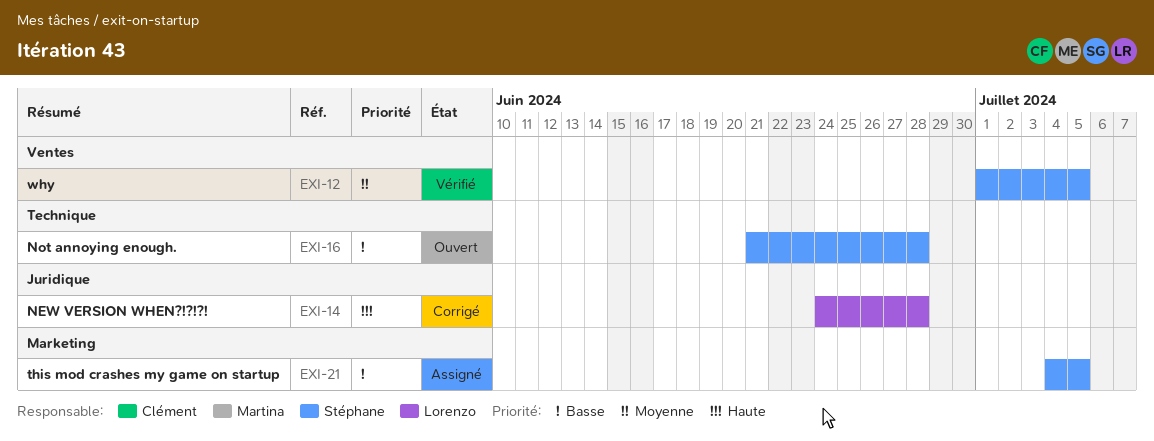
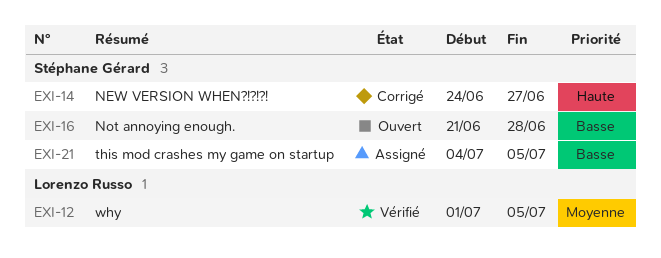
EXI-12, owner: Stéphane Gérard -> Lorenzo Russo
EXI-14, owner: Lorenzo Russo -> Stéphane Gérard
EXI-14, due: Jun 28 -> Jun 27

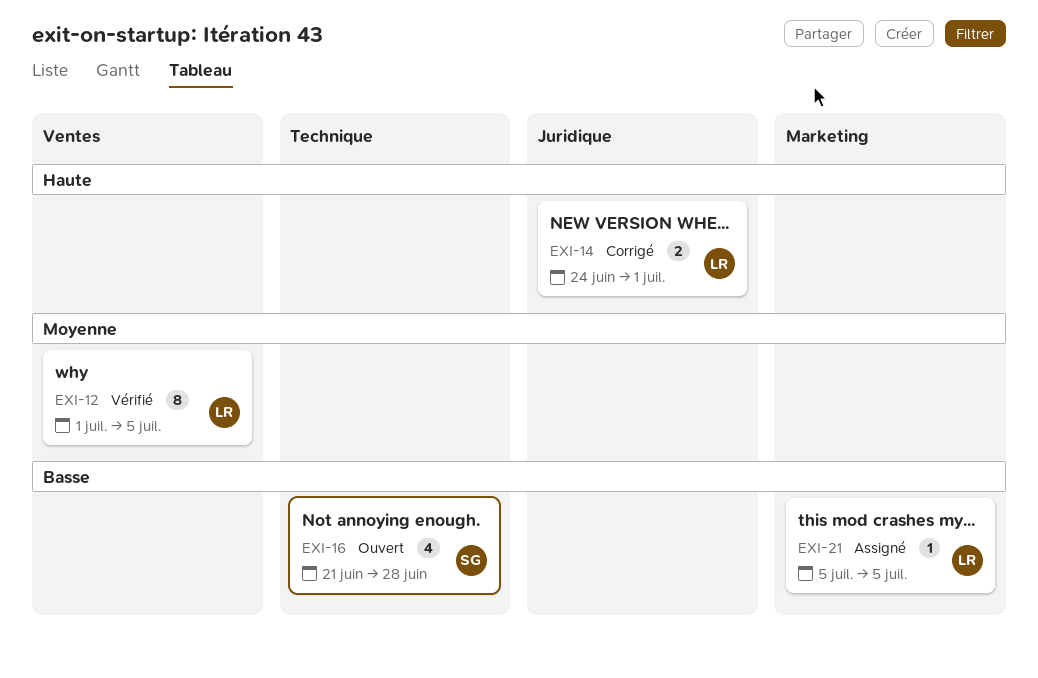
EXI-14, owner: Stéphane Gérard -> Lorenzo Russo
EXI-14, due: Jun 27 -> Jul 1
EXI-21, owner: Stéphane Gérard -> Lorenzo Russo
EXI-21, start: Jul 4 -> Jul 5

